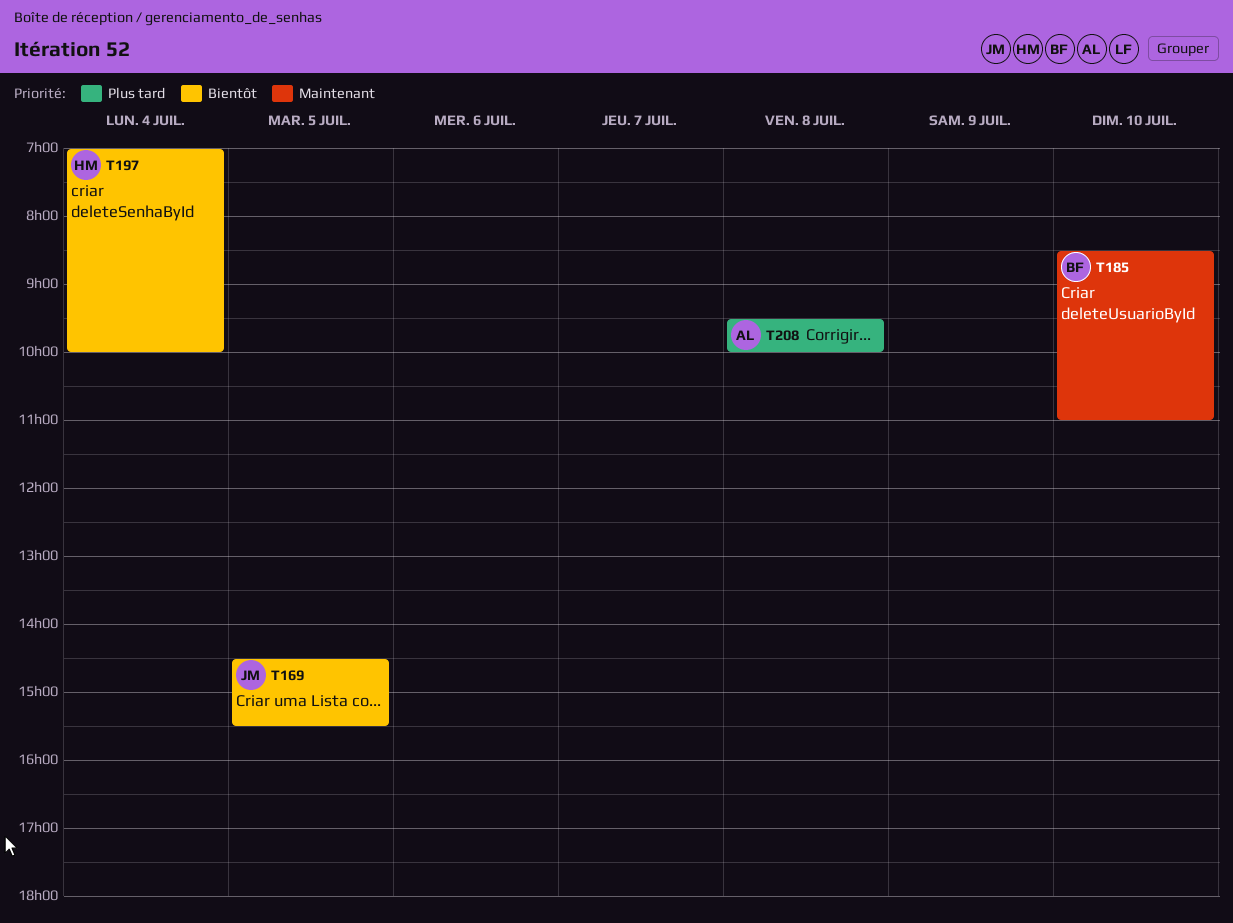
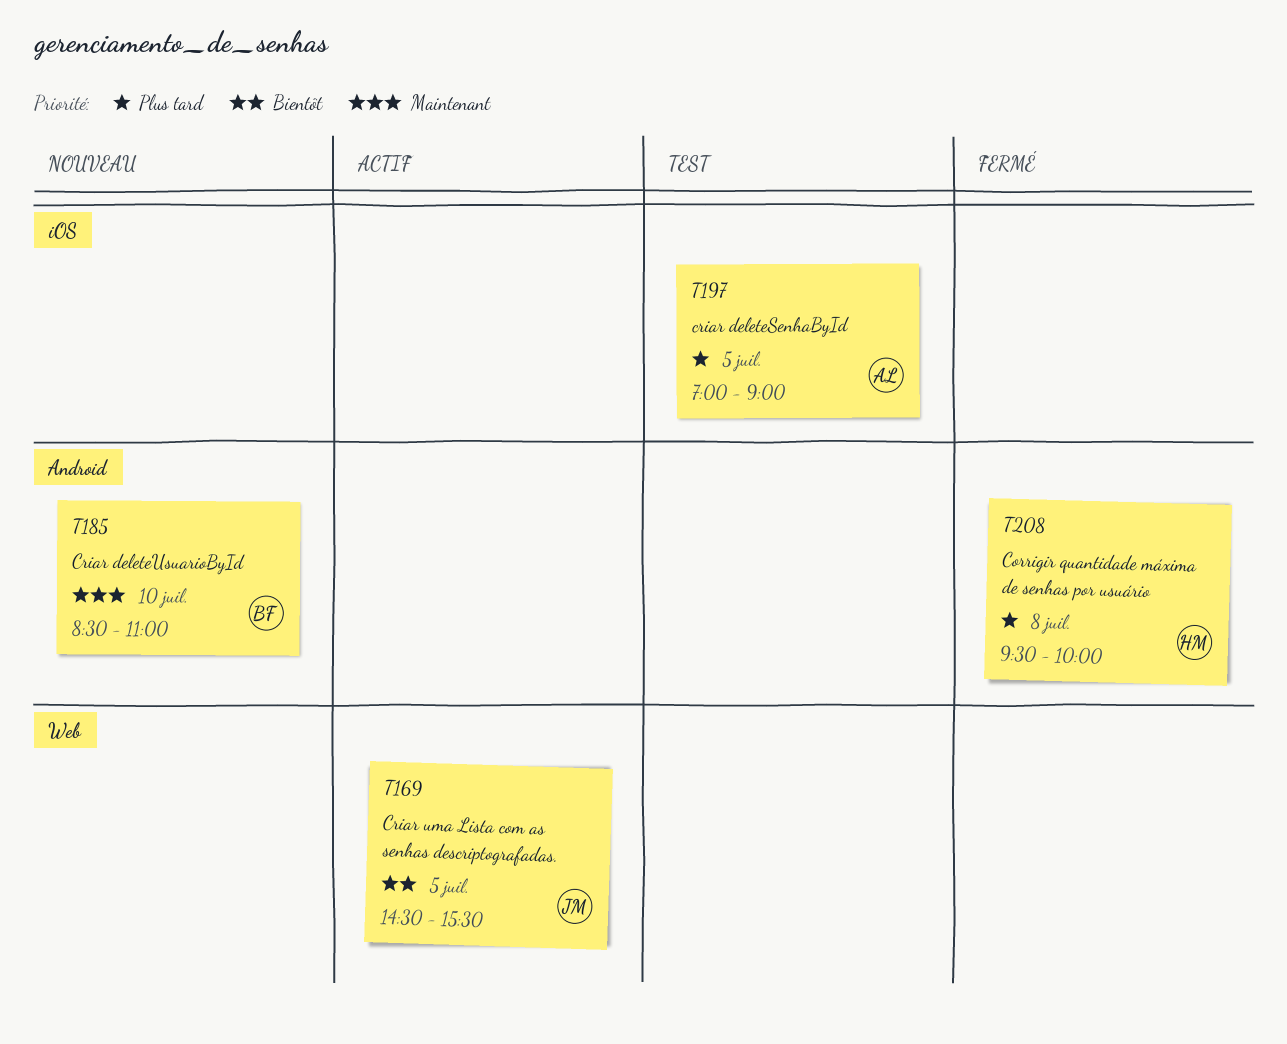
T197, owner: HM -> AL
T197, priority: Bientôt -> Plus tard
T197, day: Jul 4 -> Jul 5
T197, ends: 10:00 -> 09:00
T208, owner: AL -> HM

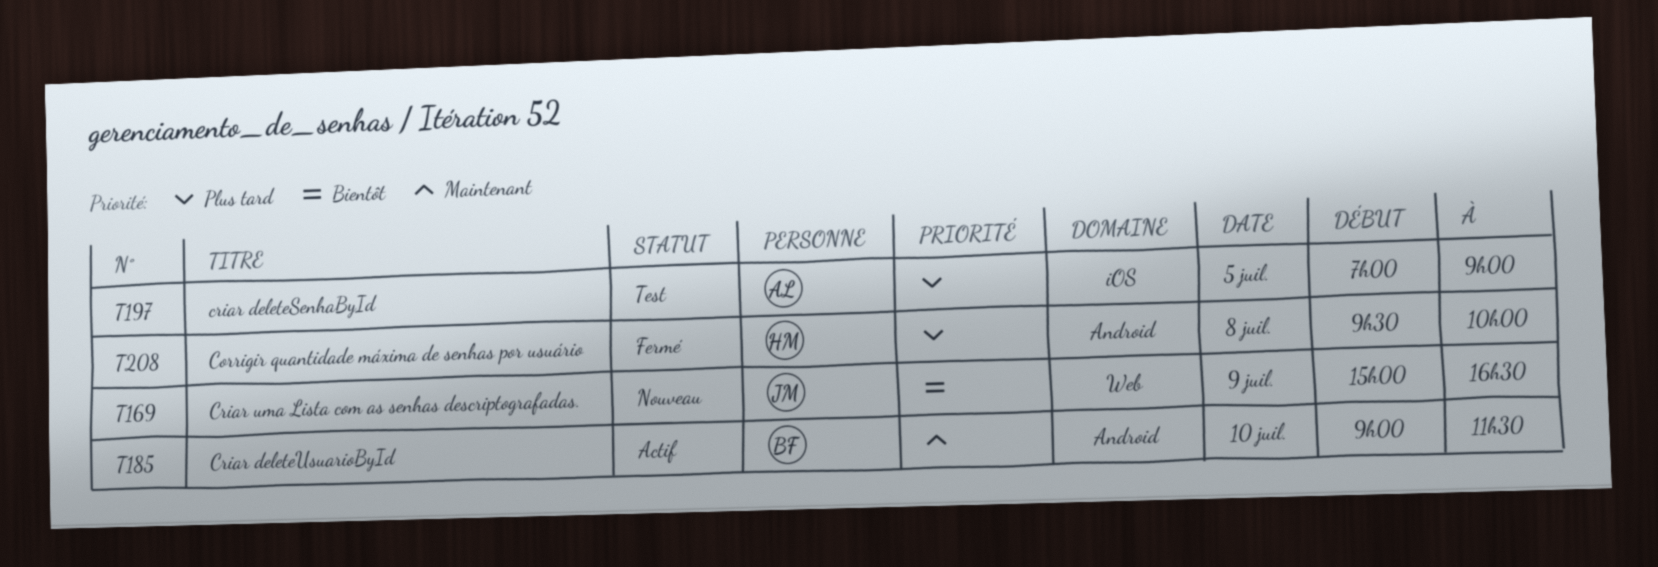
T169, status: Actif -> Nouveau
T169, day: Jul 5 -> Jul 9
T169, begins: 14:30 -> 15:00
T169, ends: 15:30 -> 16:30
T185, status: Nouveau -> Actif
T185, begins: 08:30 -> 09:00
T185, ends: 11:00 -> 11:30

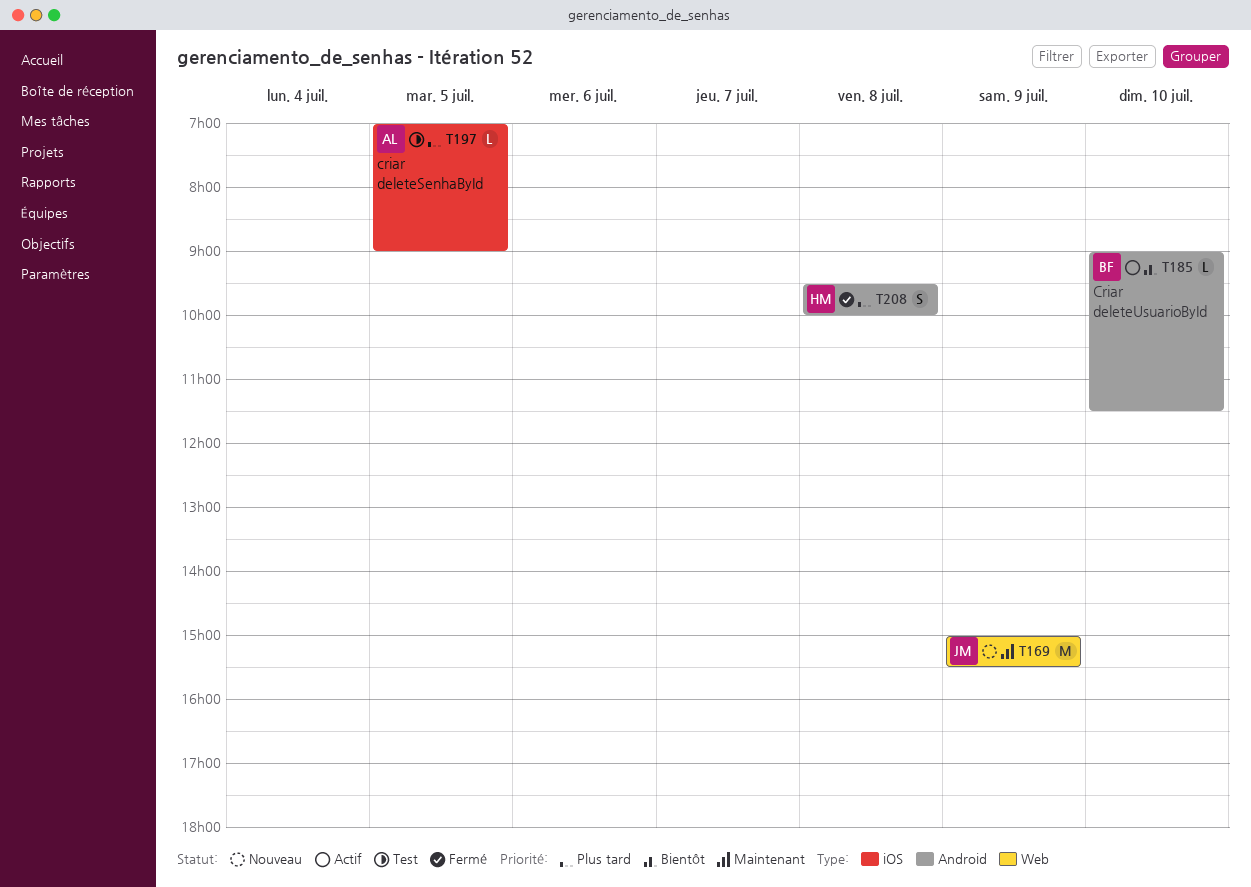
T169, priority: Bientôt -> Maintenant
T169, ends: 16:30 -> 15:30
T185, priority: Maintenant -> Bientôt

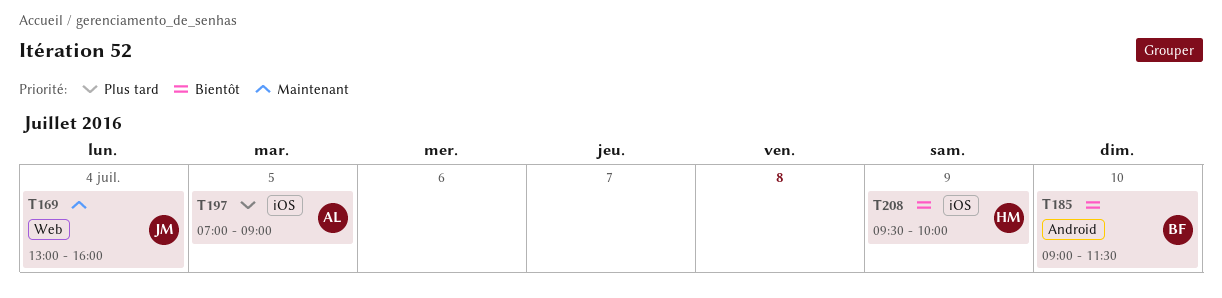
T169, day: Jul 9 -> Jul 4
T169, begins: 15:00 -> 13:00
T169, ends: 15:30 -> 16:00
T208, priority: Plus tard -> Bientôt
T208, label: Android -> iOS
T208, day: Jul 8 -> Jul 9

